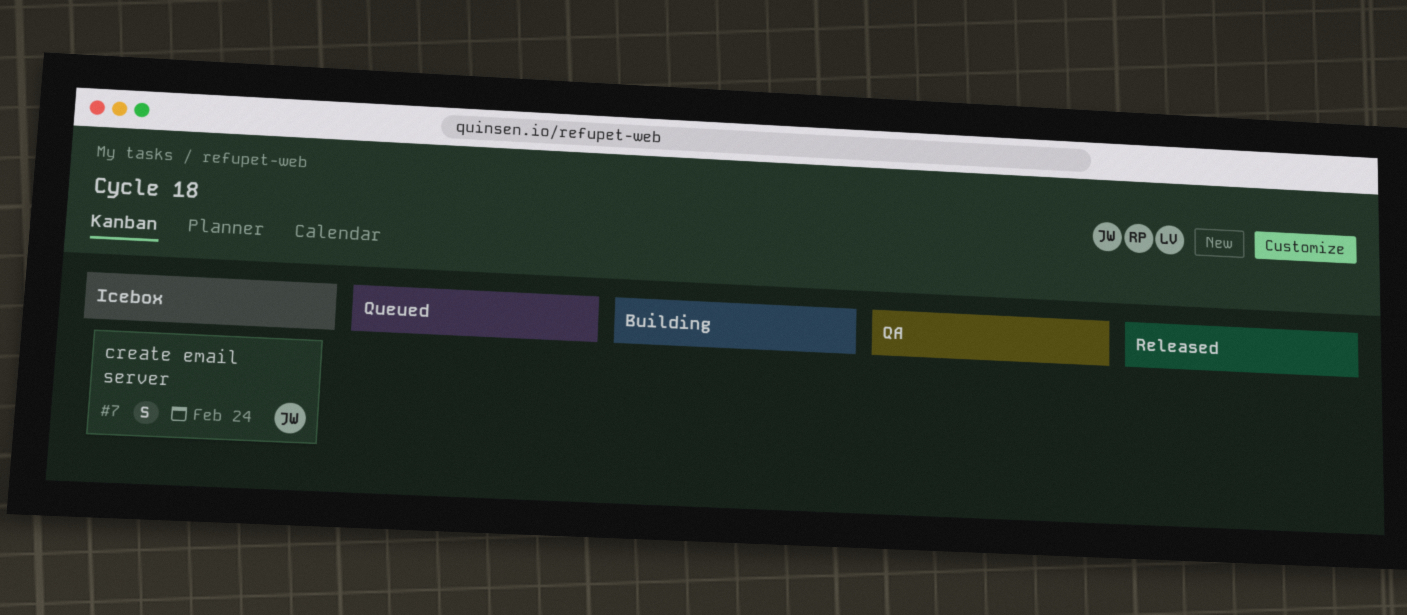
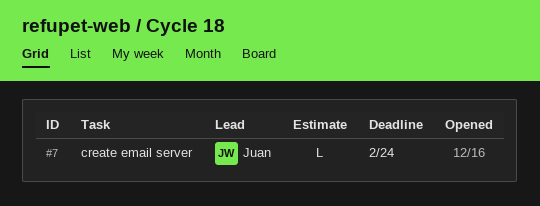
#7, estimate: S -> L

